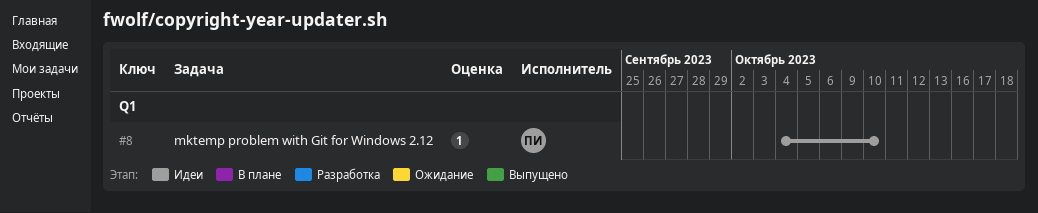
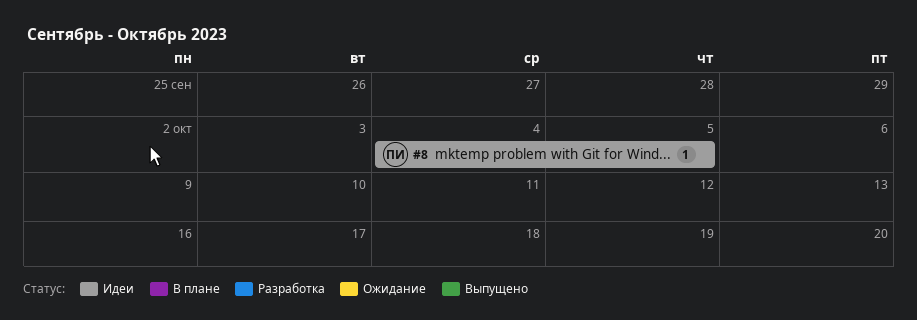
#8, due: Oct 10 -> Oct 5

